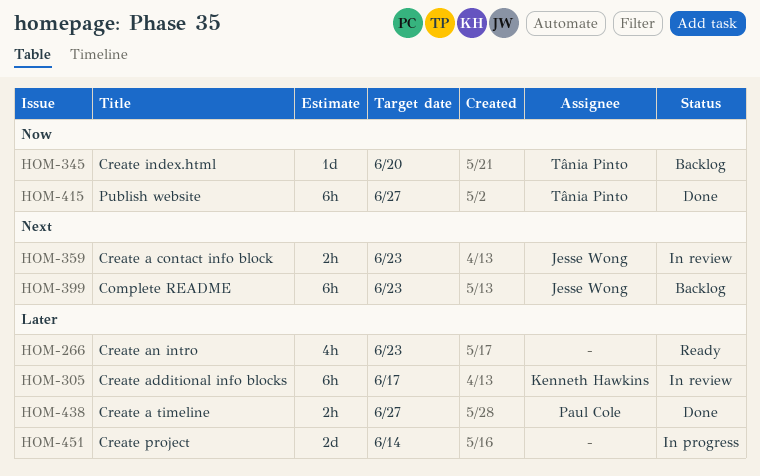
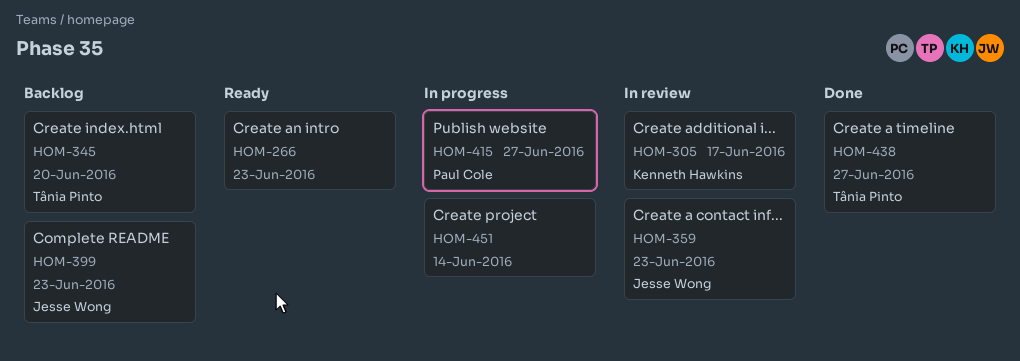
HOM-415, status: Done -> In progress
HOM-415, owner: Tânia Pinto -> Paul Cole
HOM-438, owner: Paul Cole -> Tânia Pinto

